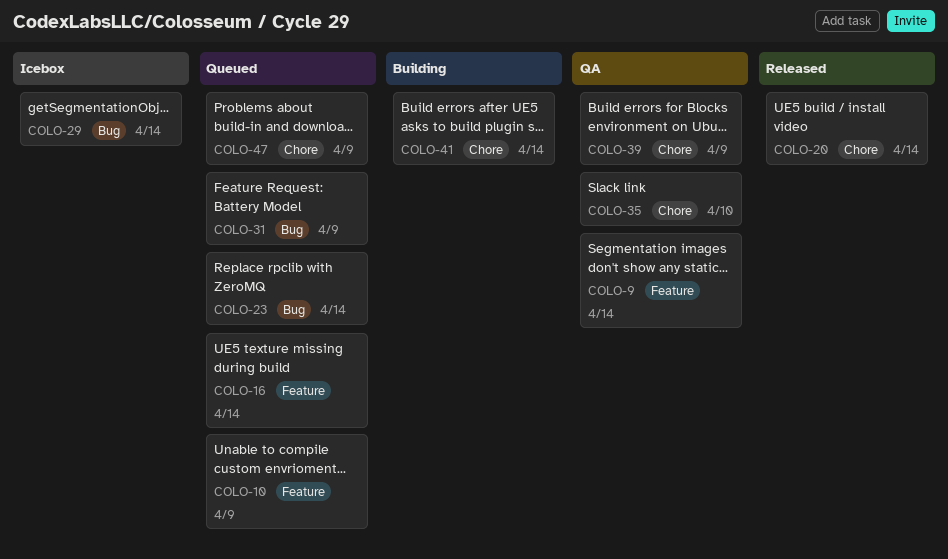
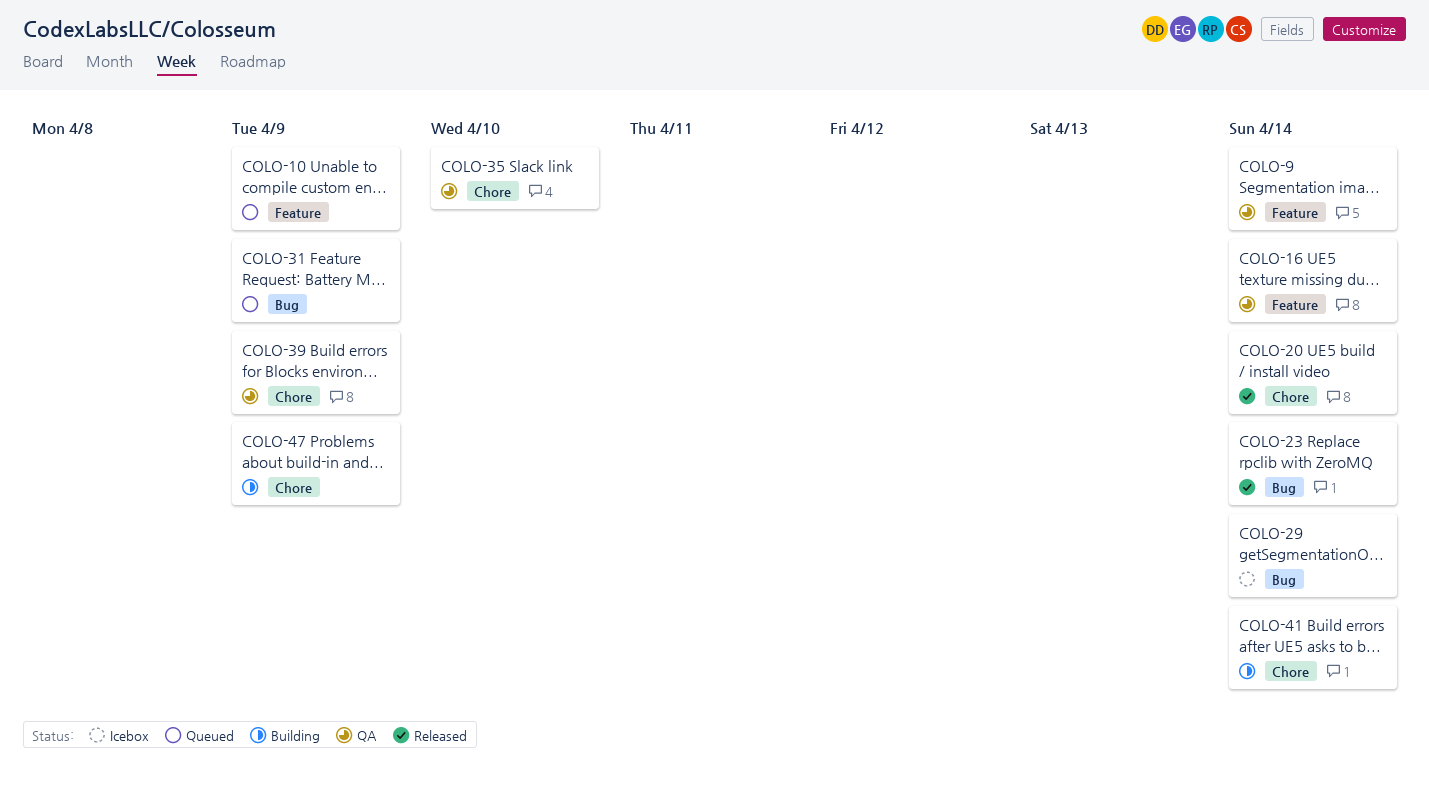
COLO-16, status: Queued -> QA
COLO-23, status: Queued -> Released
COLO-47, status: Queued -> Building

